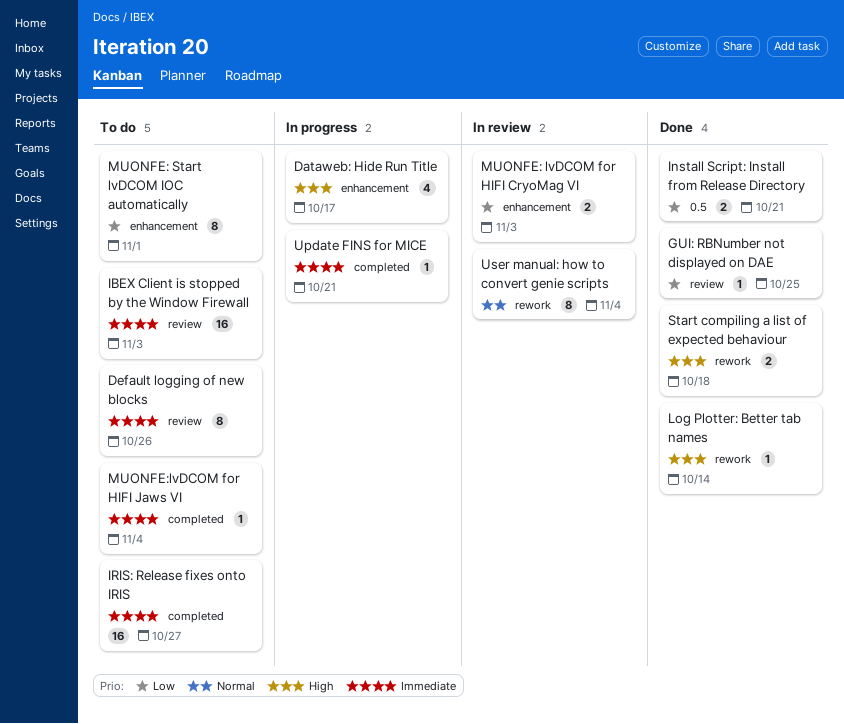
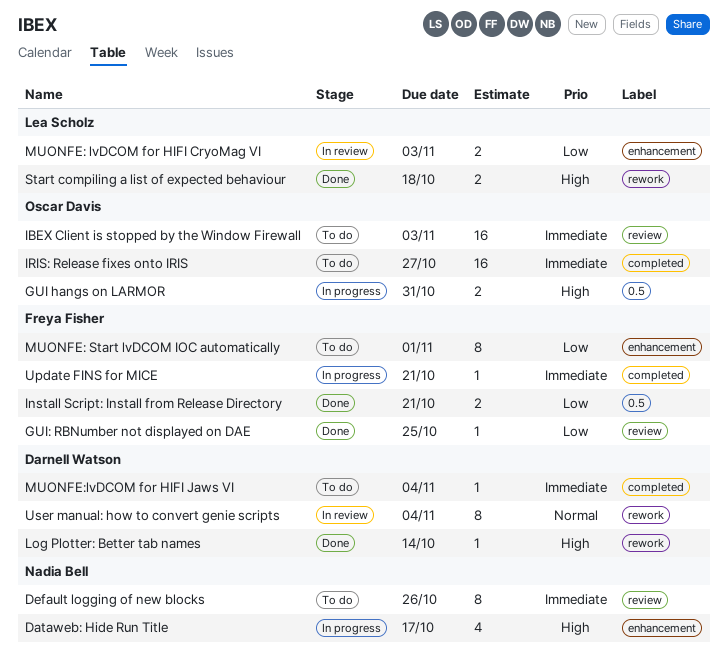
GUI hangs on LARMOR: none -> present

